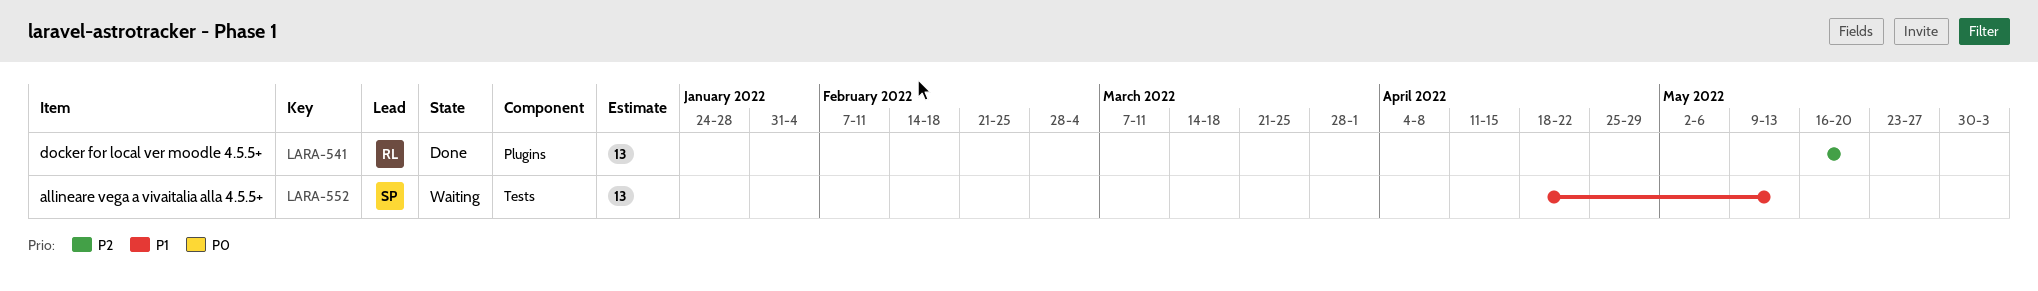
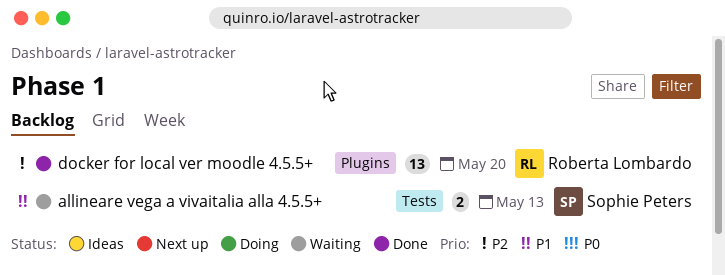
allineare vega a vivaitalia alla 4.5.5+, estimate: 13 -> 2

